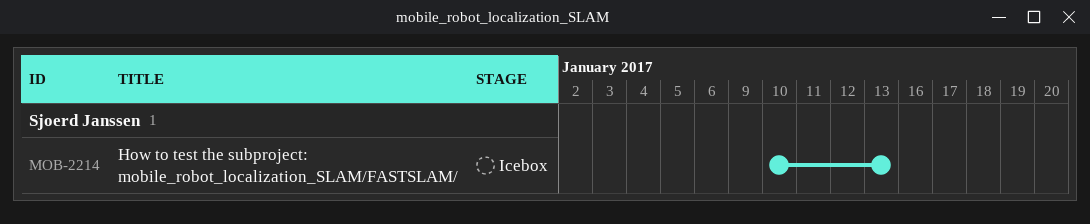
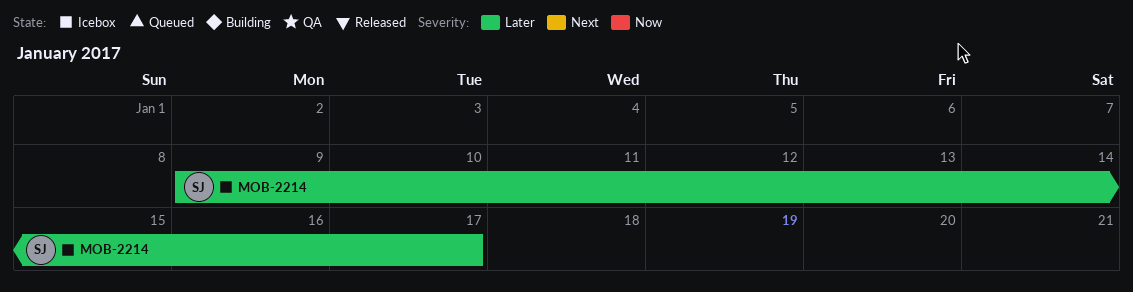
MOB-2214, start: Jan 10 -> Jan 9
MOB-2214, due: Jan 13 -> Jan 17

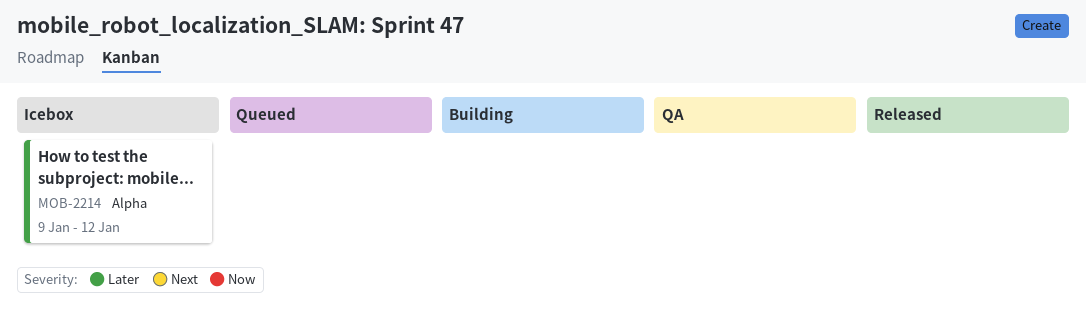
MOB-2214, due: Jan 17 -> Jan 12

